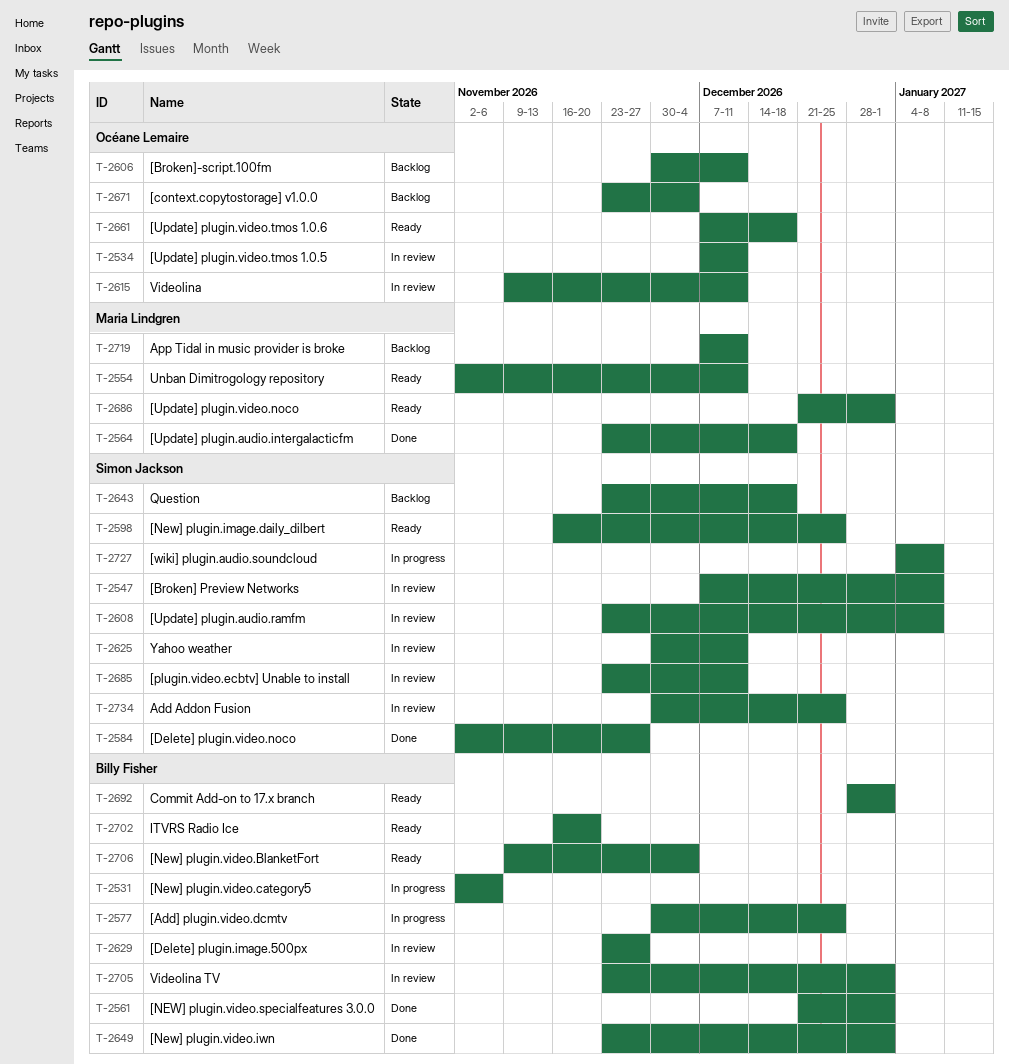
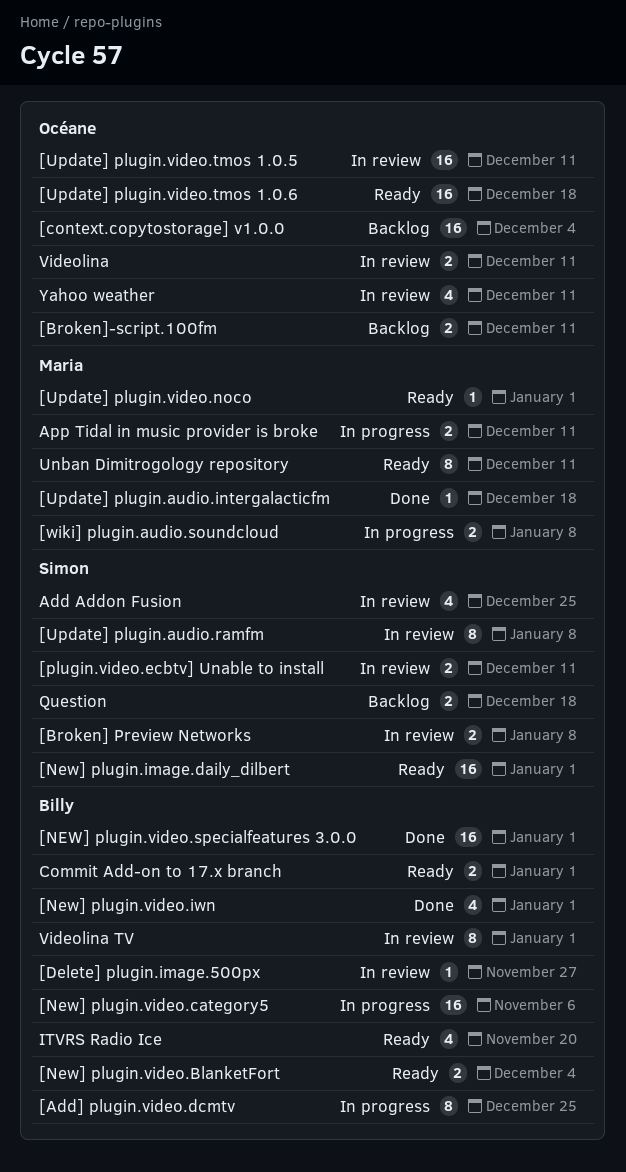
[Delete] plugin.video.noco: present -> none
[New] plugin.image.daily_dilbert, due: Dec 25 -> Jan 1
[wiki] plugin.audio.soundcloud, owner: Simon Jackson -> Maria Lindgren
App Tidal in music provider is broke, status: Backlog -> In progress
Yahoo weather, owner: Simon Jackson -> Océane Lemaire

